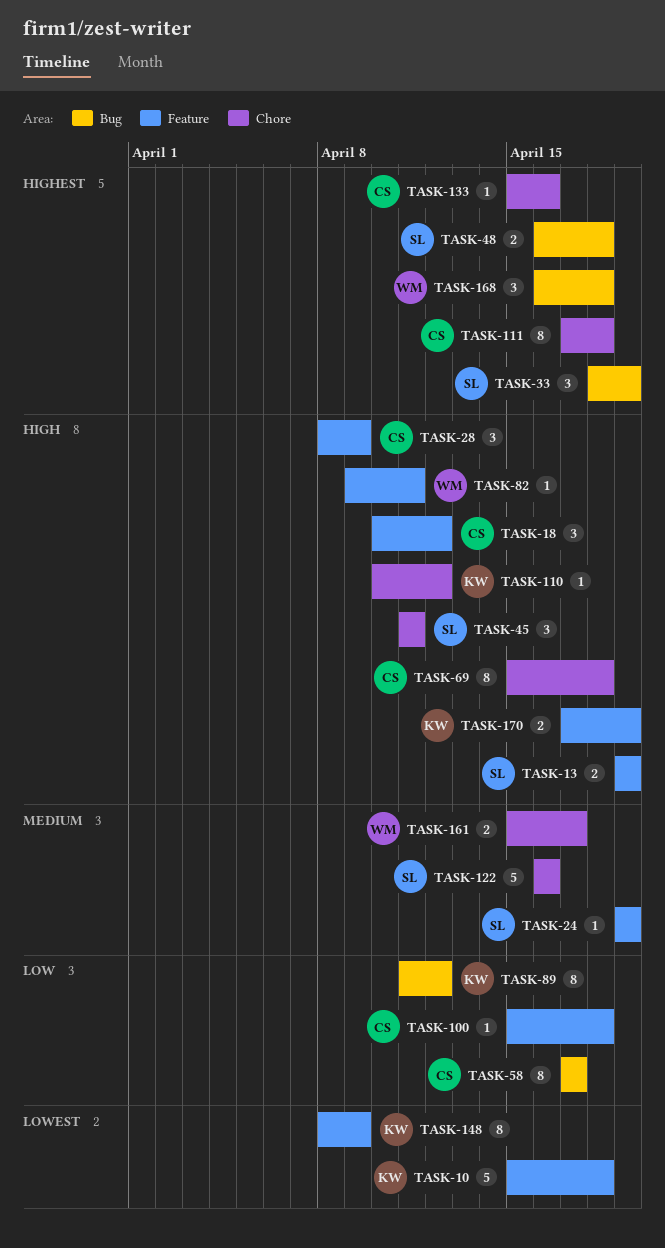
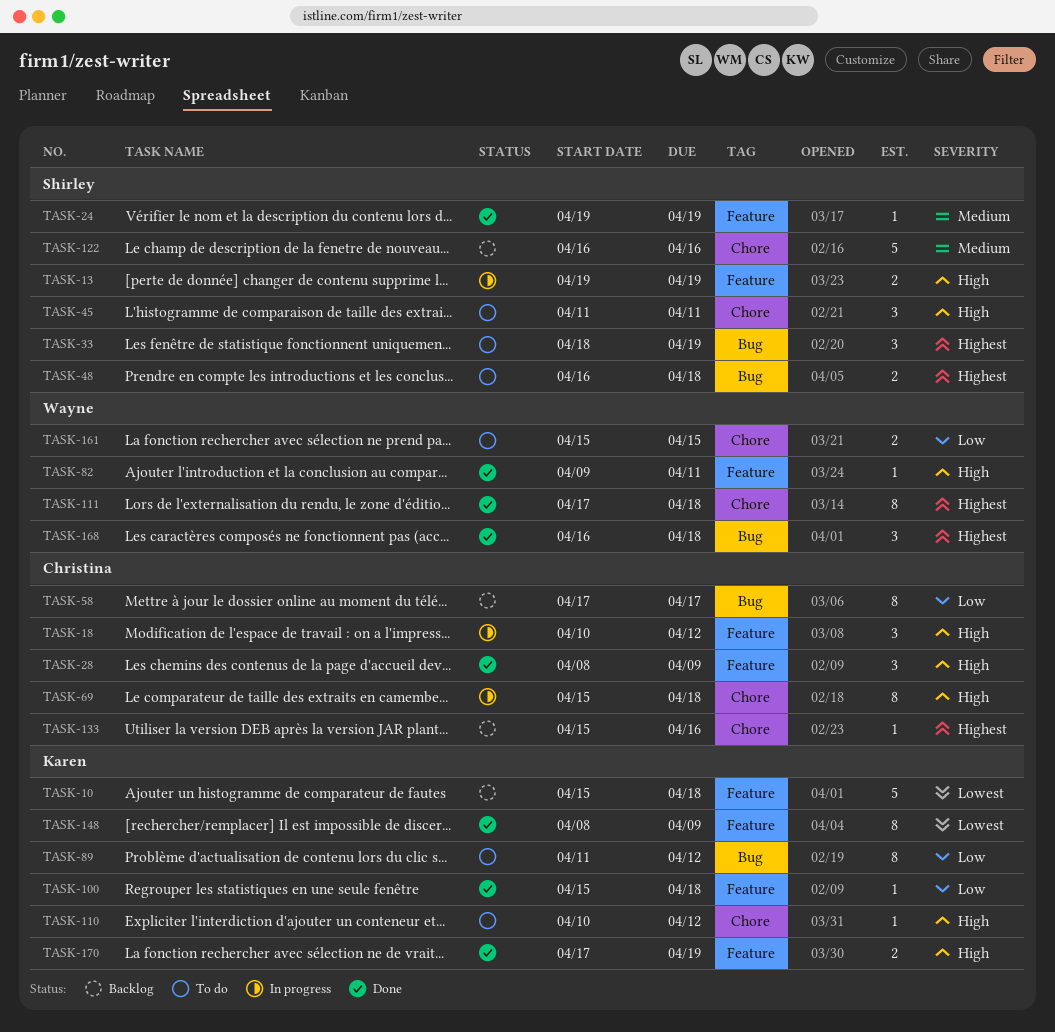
TASK-100, owner: Christina -> Karen
TASK-111, owner: Christina -> Wayne
TASK-161, priority: Medium -> Low
TASK-161, due: Apr 17 -> Apr 15

